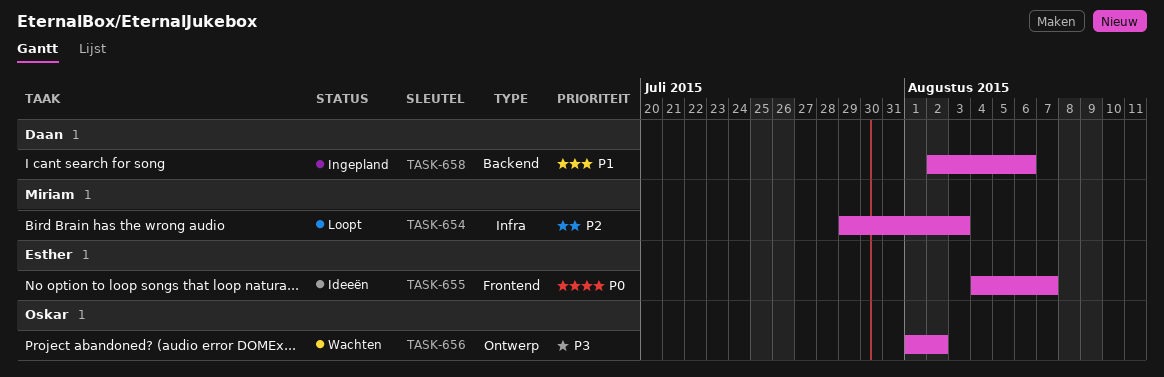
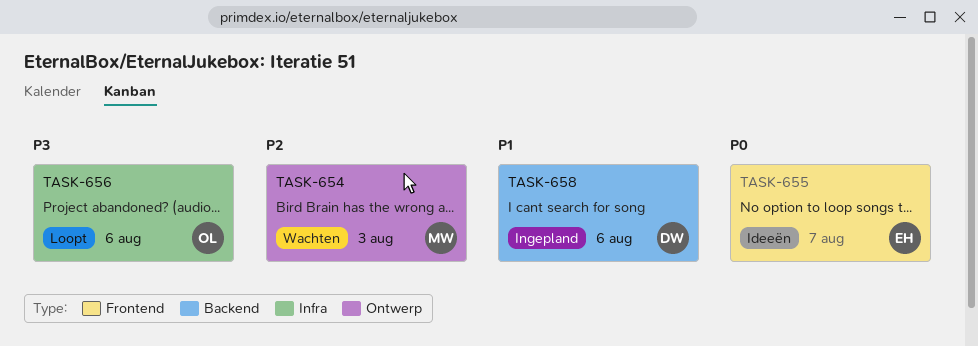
TASK-654, status: Loopt -> Wachten
TASK-654, label: Infra -> Ontwerp
TASK-656, status: Wachten -> Loopt
TASK-656, label: Ontwerp -> Infra
TASK-656, due: Aug 2 -> Aug 6

